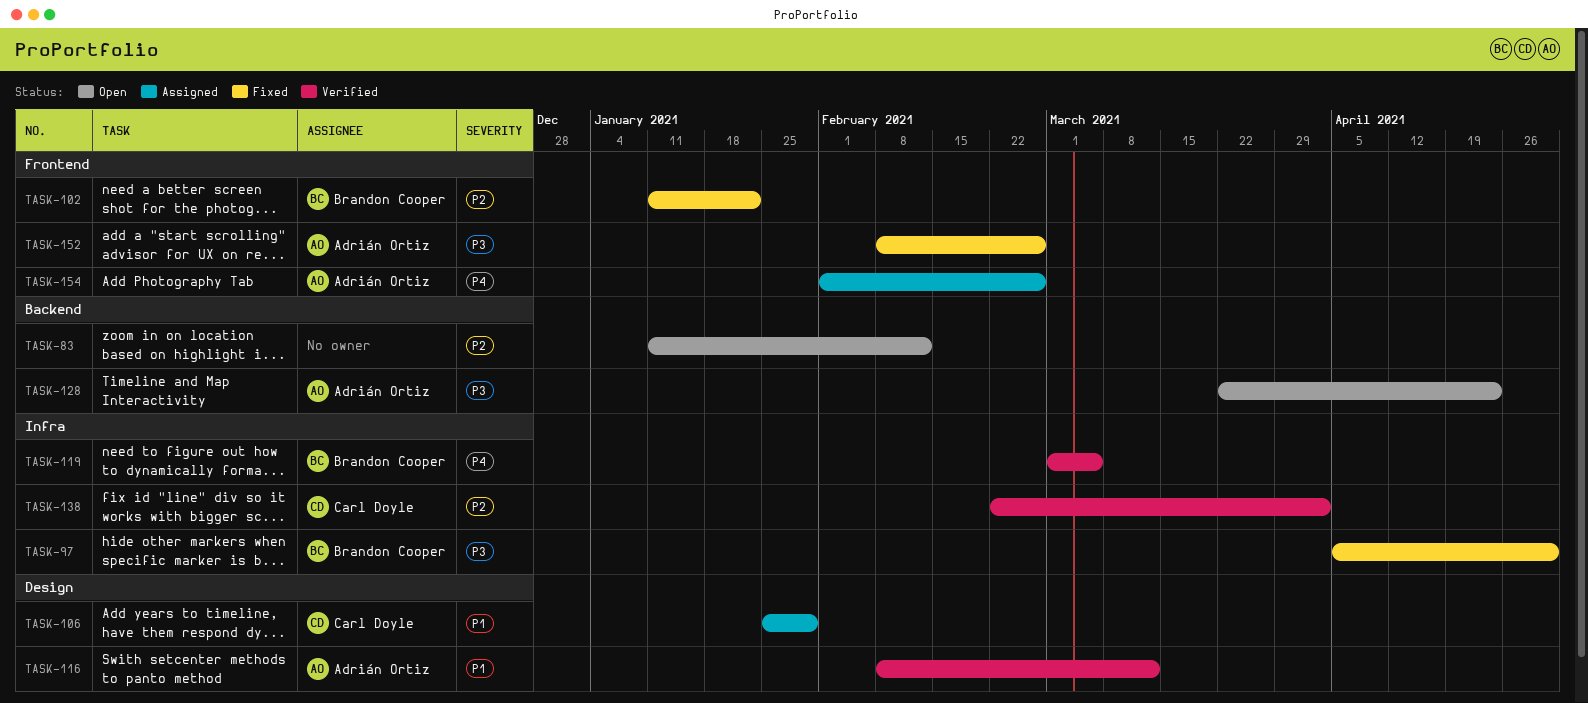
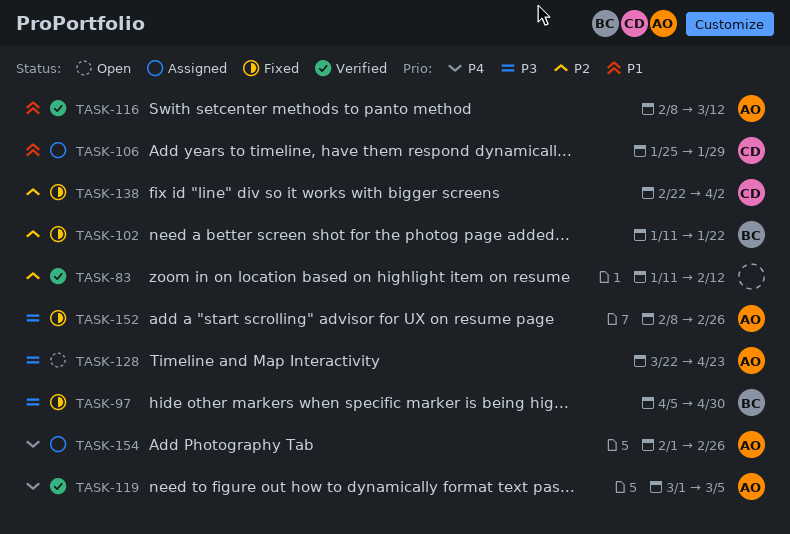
TASK-83, status: Open -> Verified
TASK-119, owner: Brandon Cooper -> Adrián Ortiz
TASK-138, status: Verified -> Fixed

